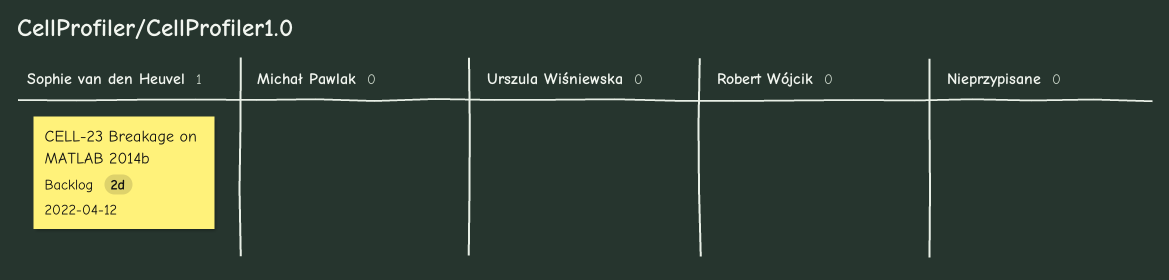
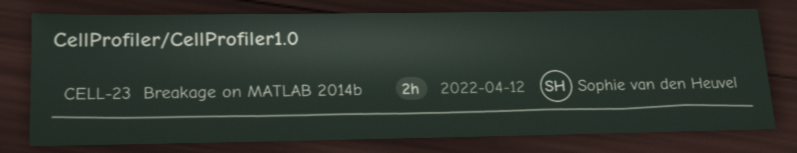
CELL-23, estimate: 2d -> 2h

